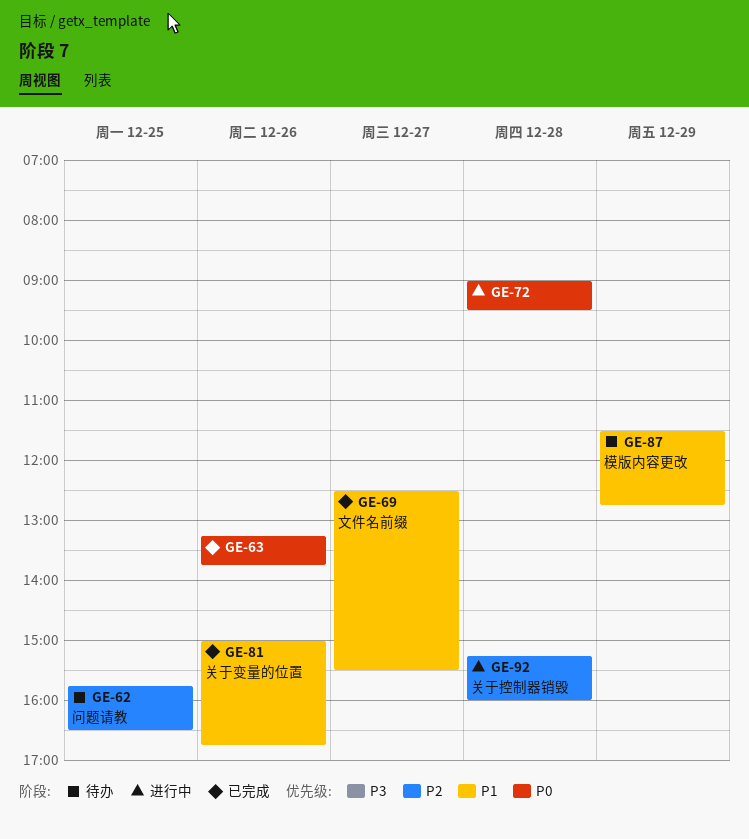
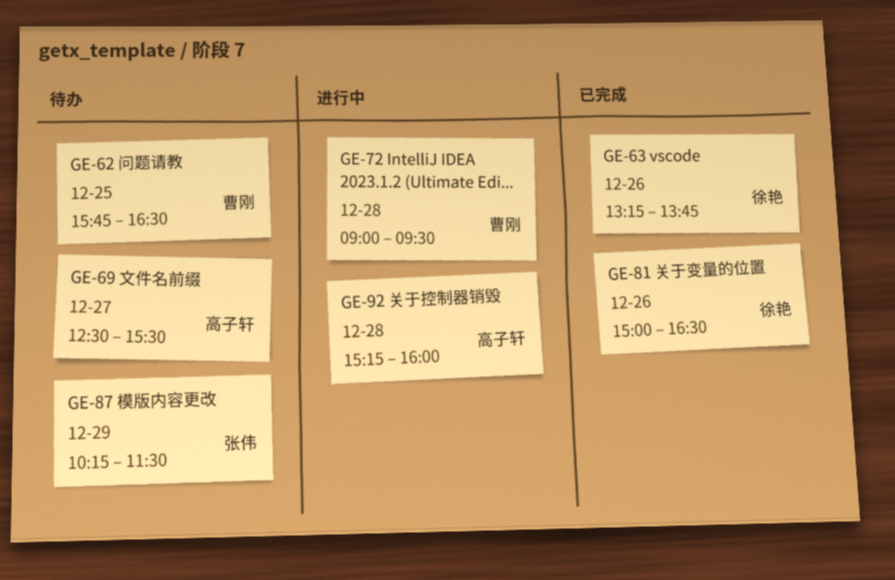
GE-69, status: 已完成 -> 待办
GE-81, ends: 16:45 -> 16:30
GE-87, begins: 11:30 -> 10:15
GE-87, ends: 12:45 -> 11:30

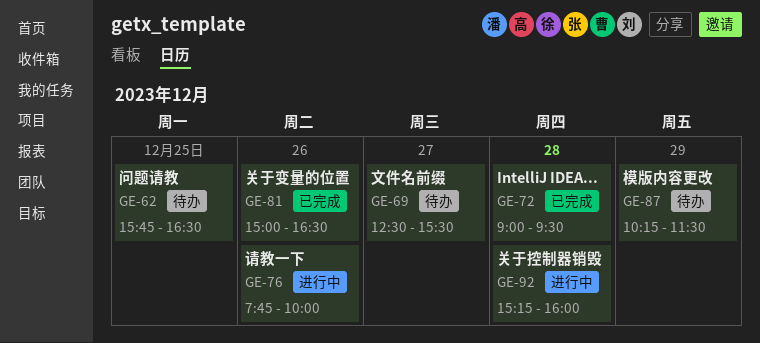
GE-63: present -> none
GE-72, status: 进行中 -> 已完成
GE-76: none -> present

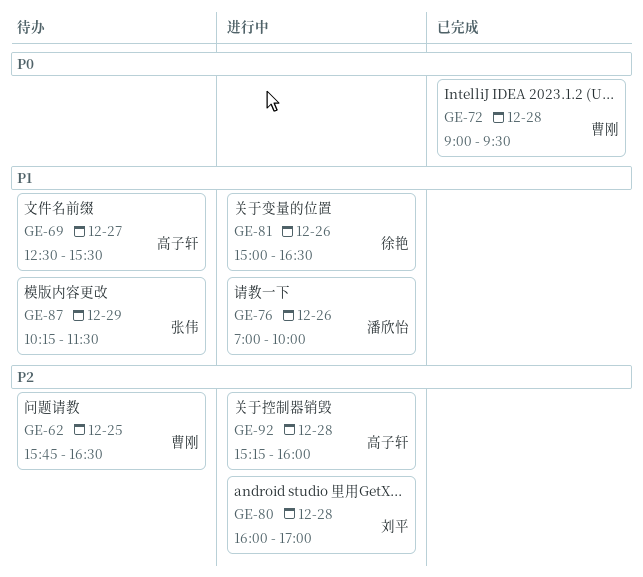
GE-76, begins: 07:45 -> 07:00
GE-80: none -> present
GE-81, status: 已完成 -> 进行中

